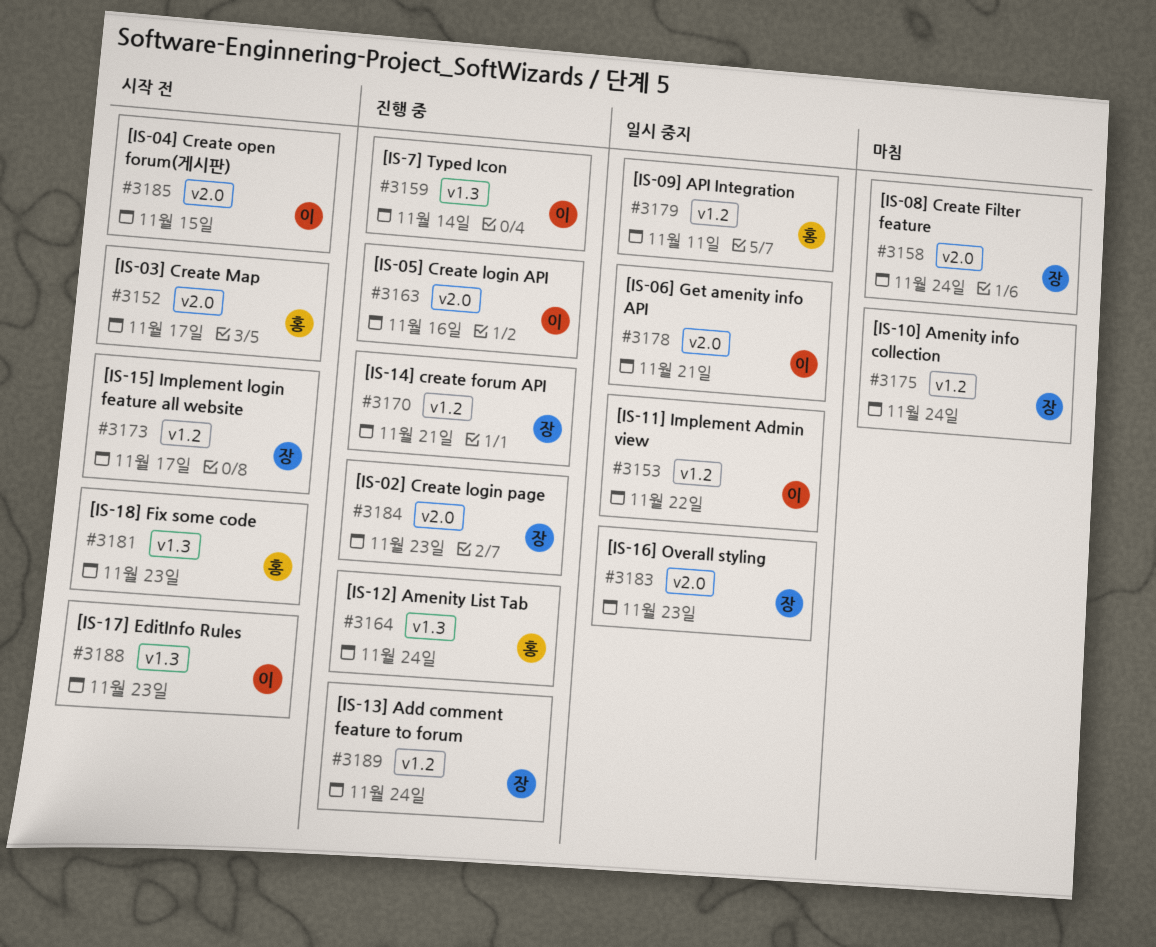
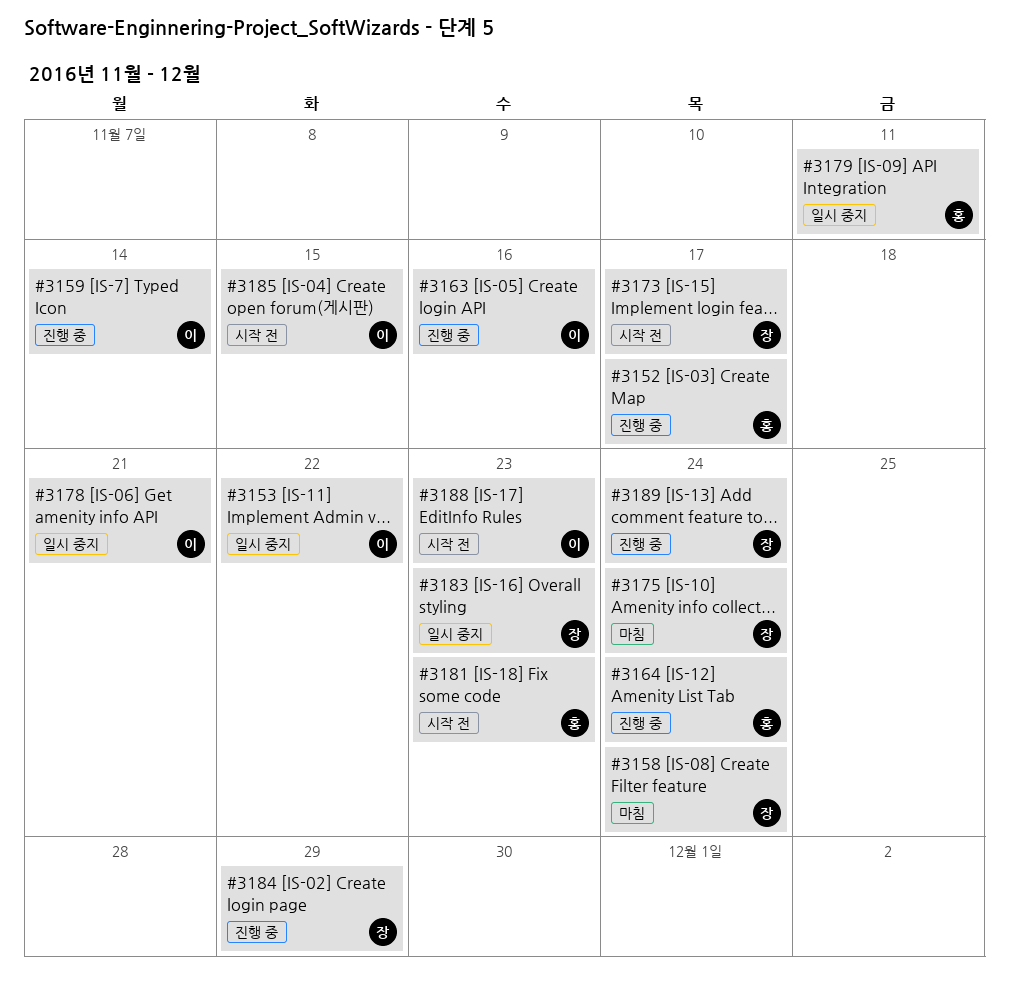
#3152, status: 시작 전 -> 진행 중
#3170: present -> none
#3184, due: Nov 23 -> Nov 29

